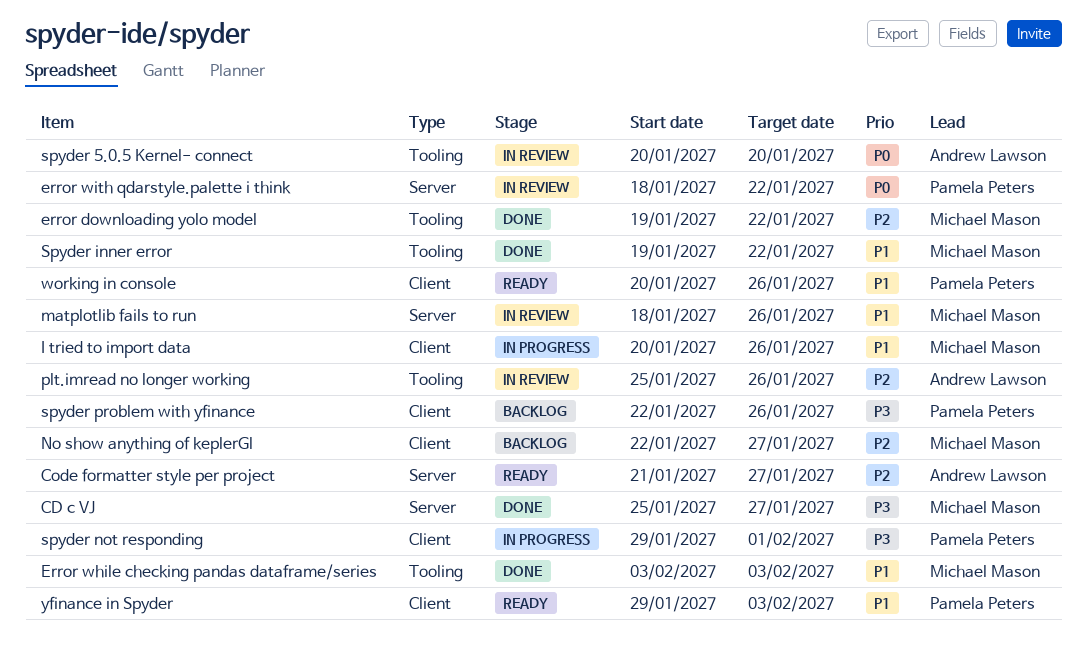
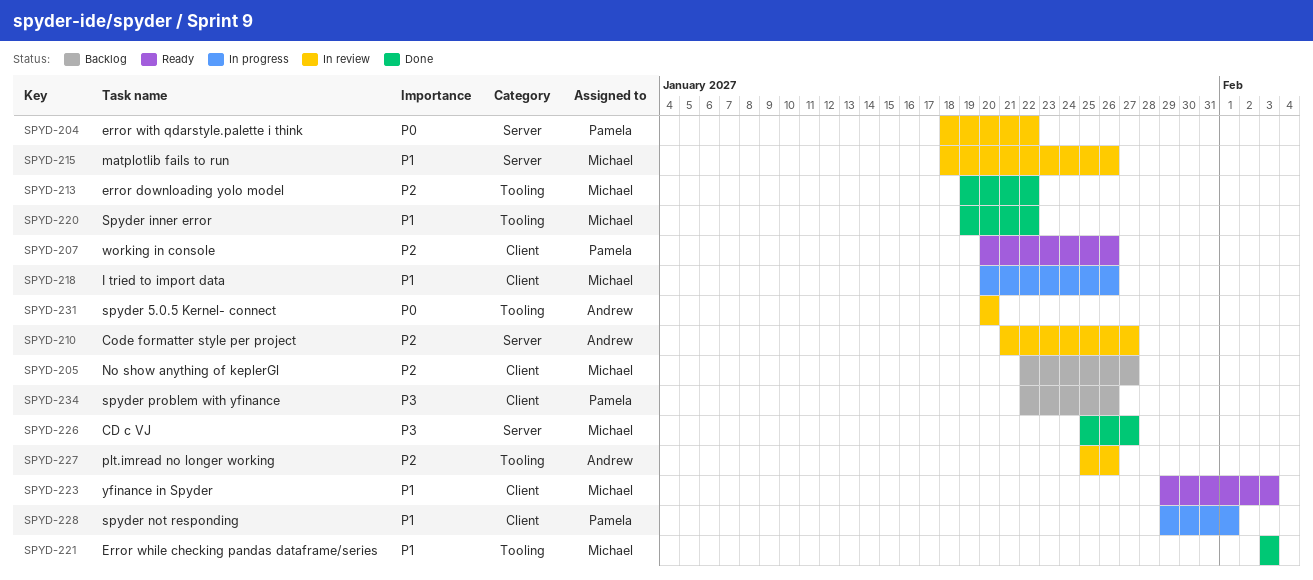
Code formatter style per project, status: Ready -> In review
spyder not responding, priority: P3 -> P1
working in console, priority: P1 -> P2
yfinance in Spyder, owner: Pamela Peters -> Michael Mason

